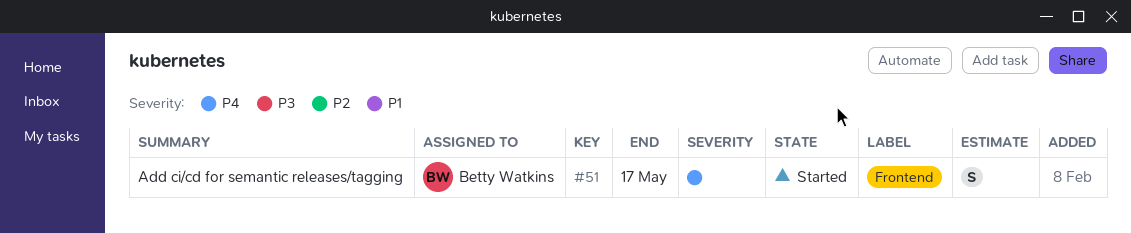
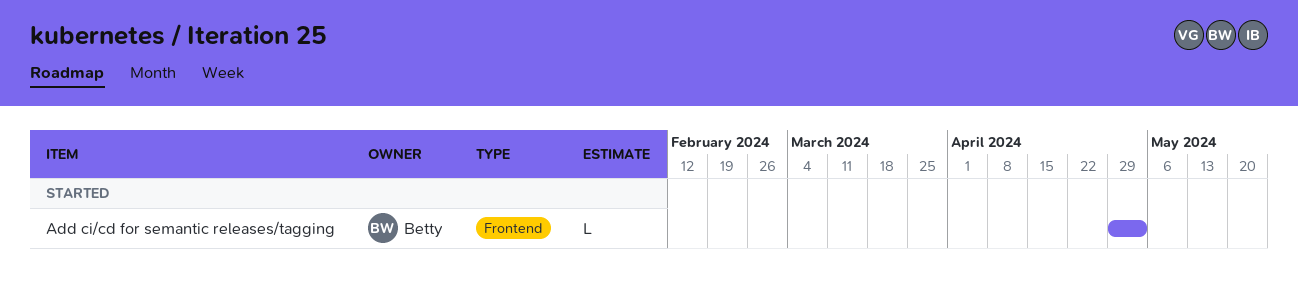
Add ci/cd for semantic releases/tagging, estimate: S -> L
Add ci/cd for semantic releases/tagging, due: May 17 -> May 3

